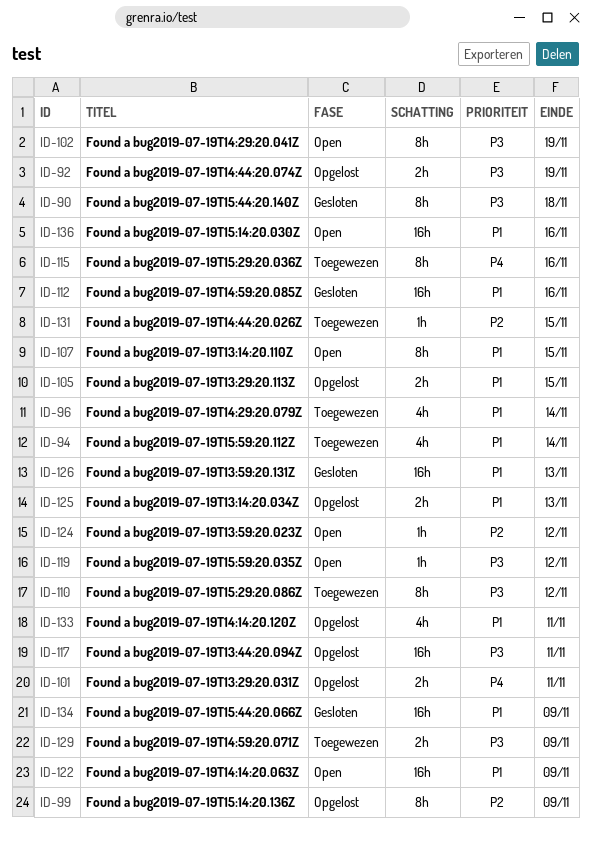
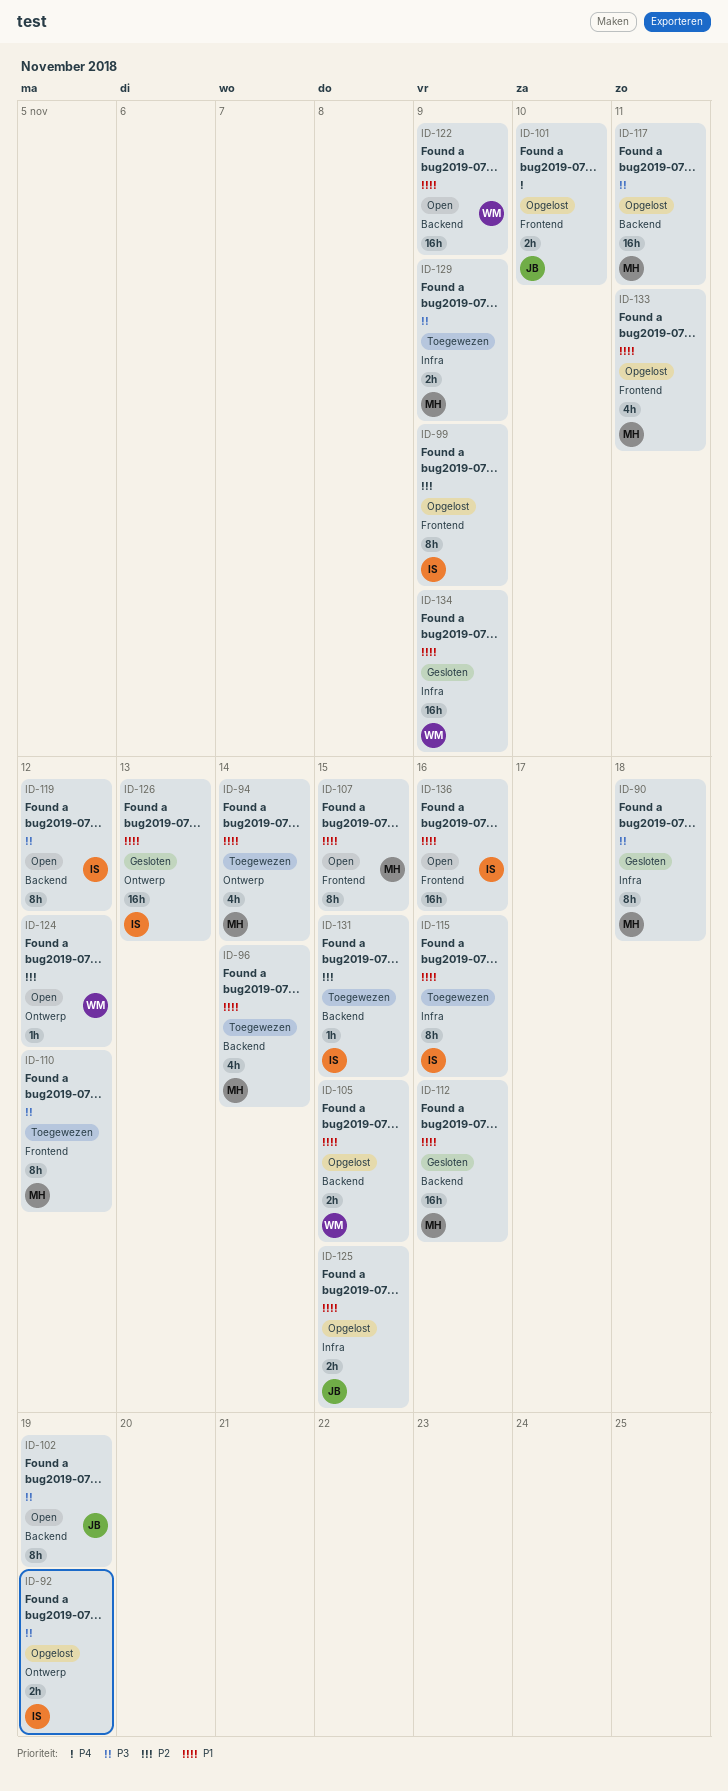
ID-101, due: Nov 11 -> Nov 10
ID-115, priority: P4 -> P1
ID-119, estimate: 1h -> 8h
ID-125, due: Nov 13 -> Nov 15

